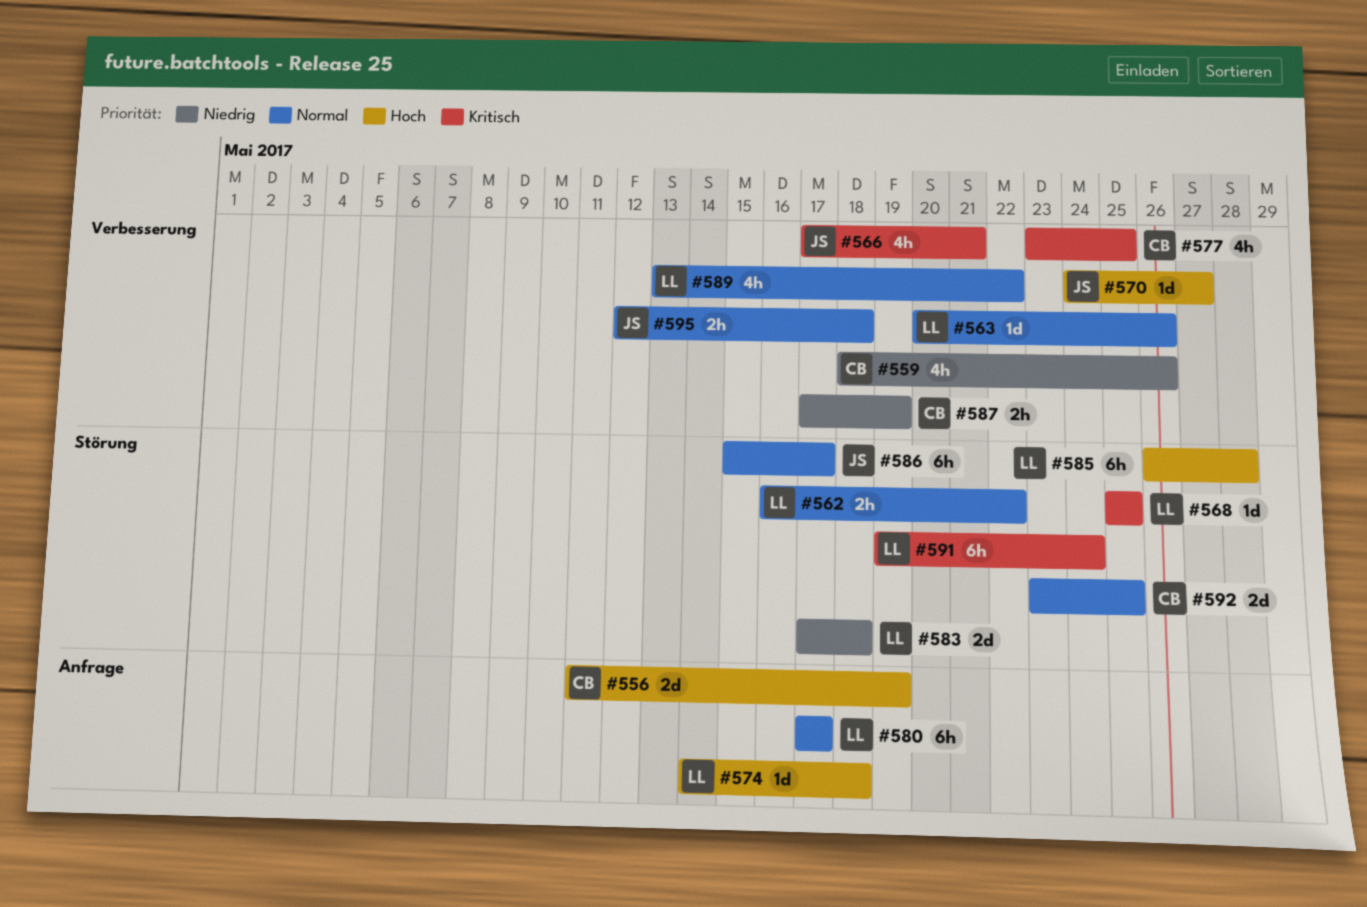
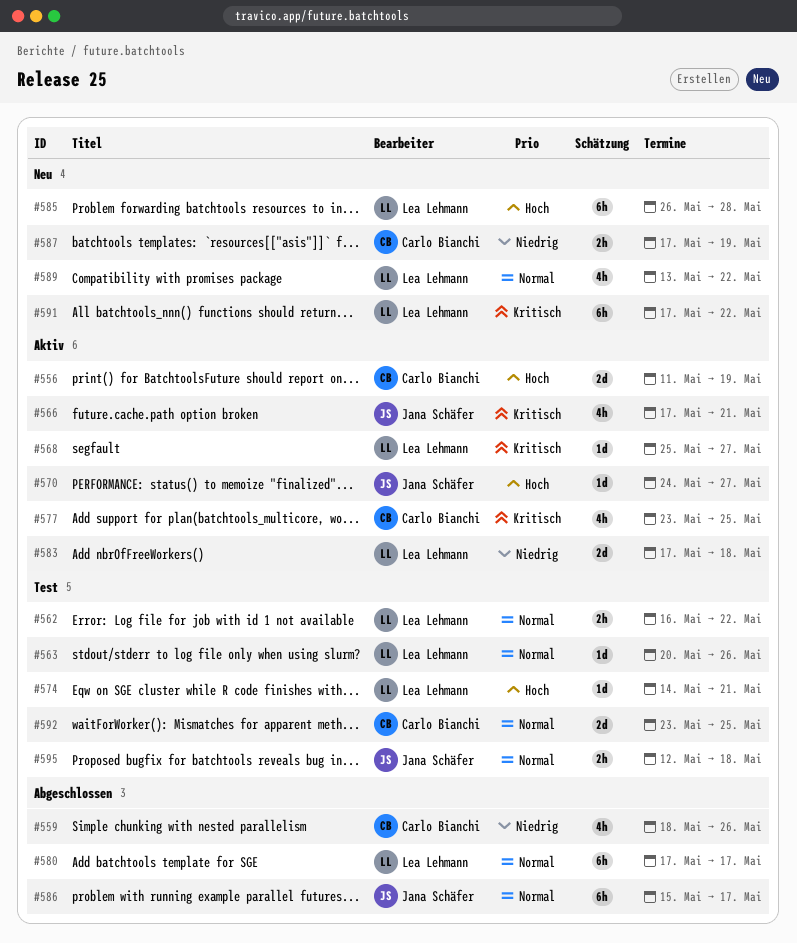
#568, due: May 25 -> May 27
#574, due: May 18 -> May 21
#591, start: May 19 -> May 17
#591, due: May 24 -> May 22

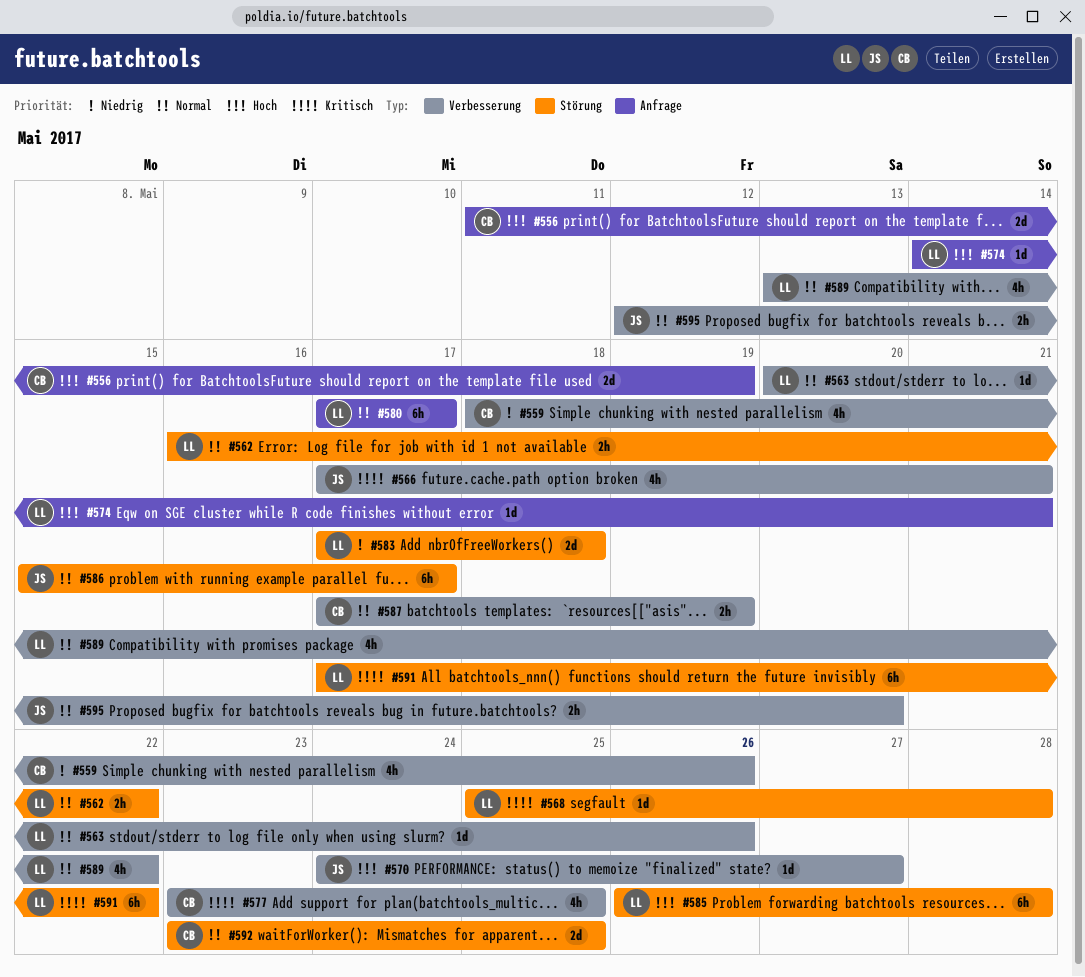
#568, due: May 27 -> May 28
#587, priority: Niedrig -> Normal
#595, due: May 18 -> May 20

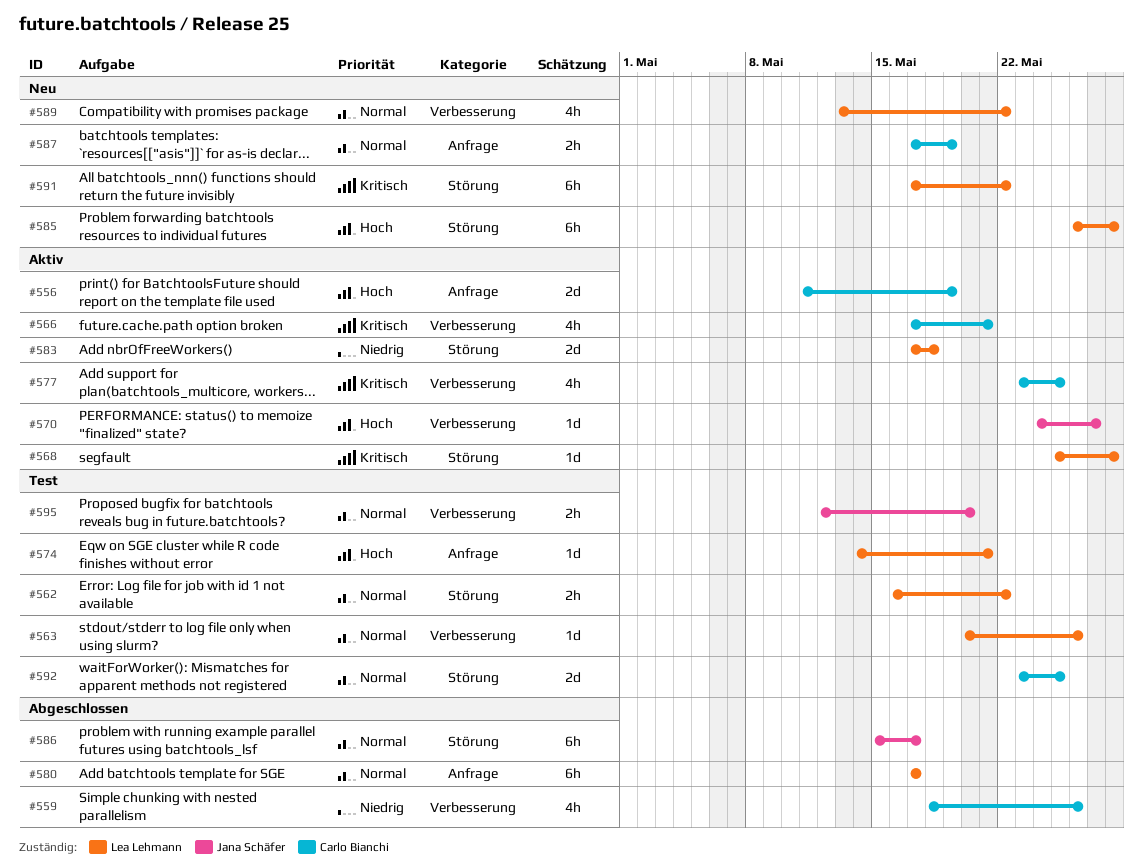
#566, owner: Jana Schäfer -> Carlo Bianchi
#587, label: Verbesserung -> Anfrage

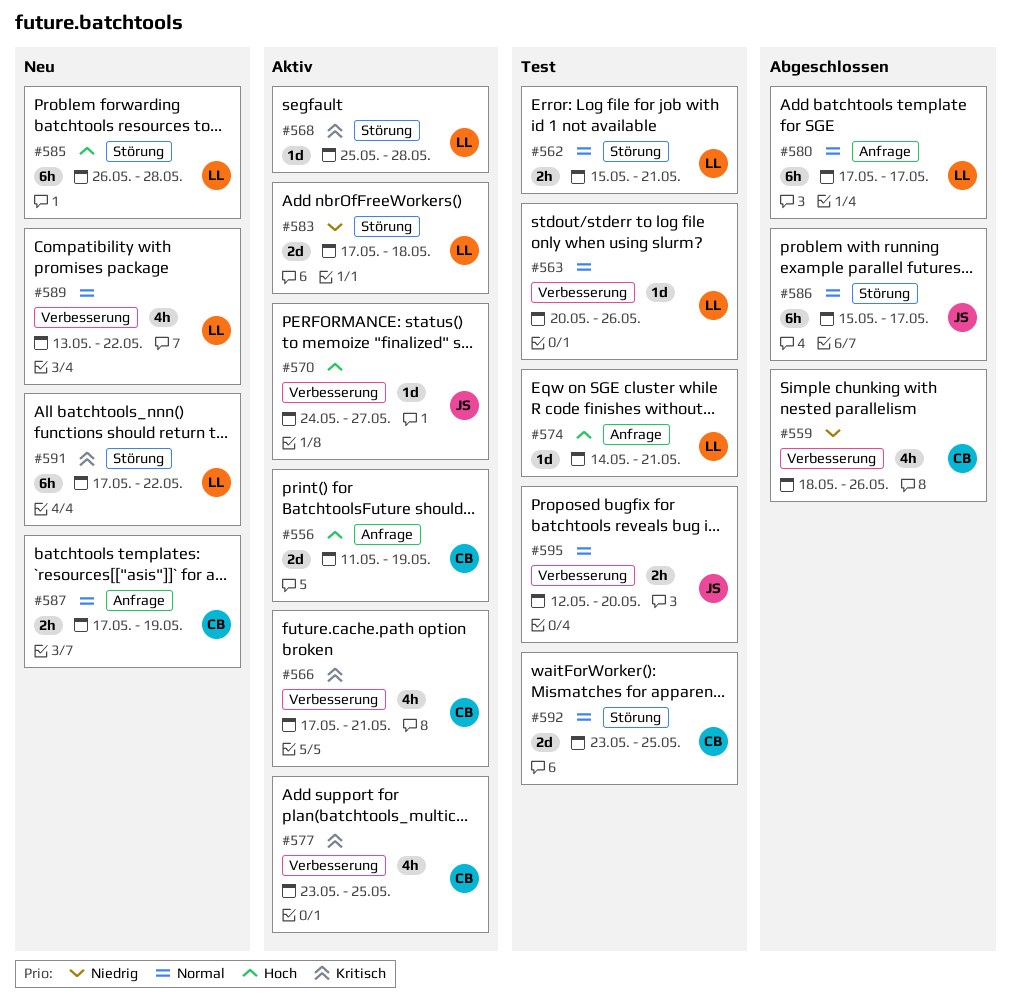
#562, start: May 16 -> May 15
#562, due: May 22 -> May 21

